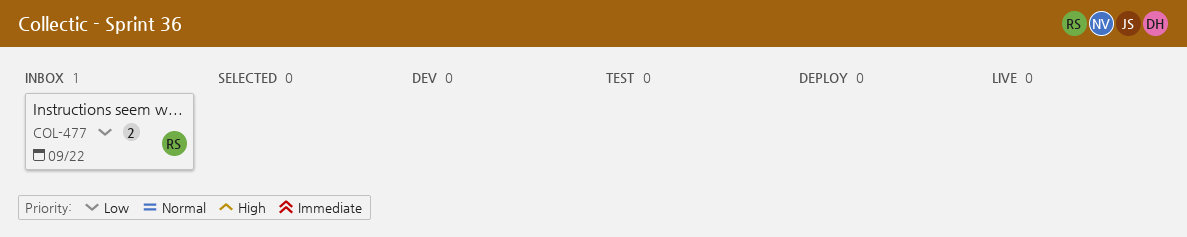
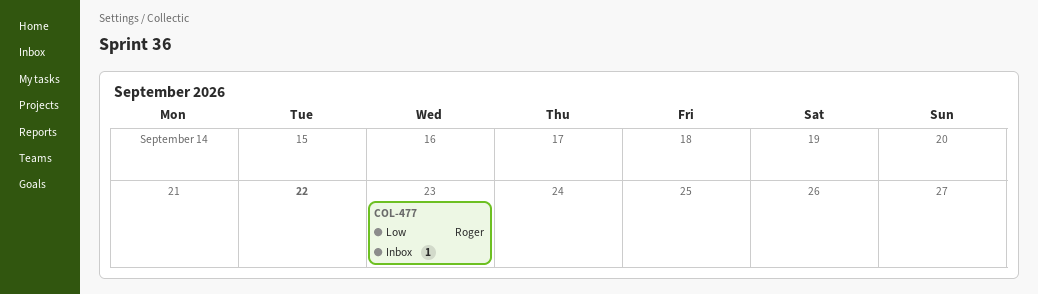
COL-477, estimate: 2 -> 1
COL-477, due: Sep 22 -> Sep 23

